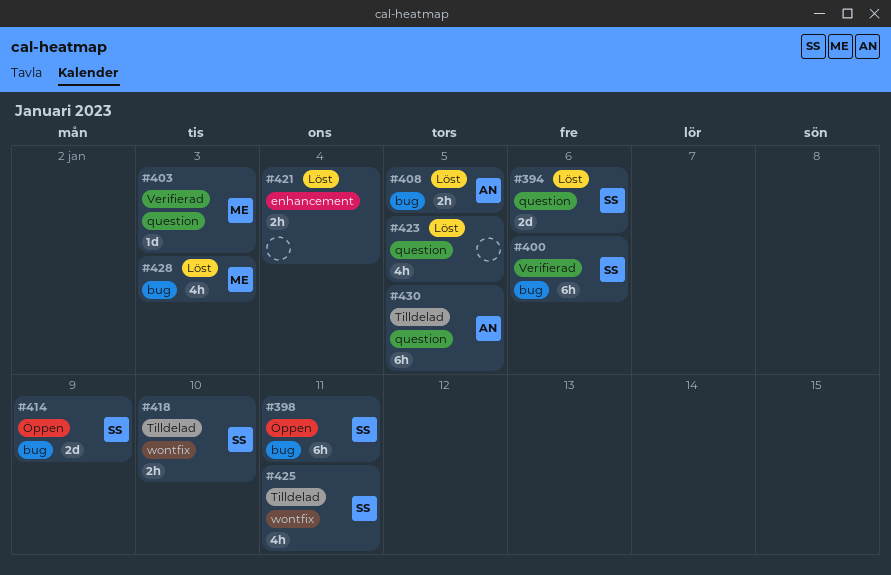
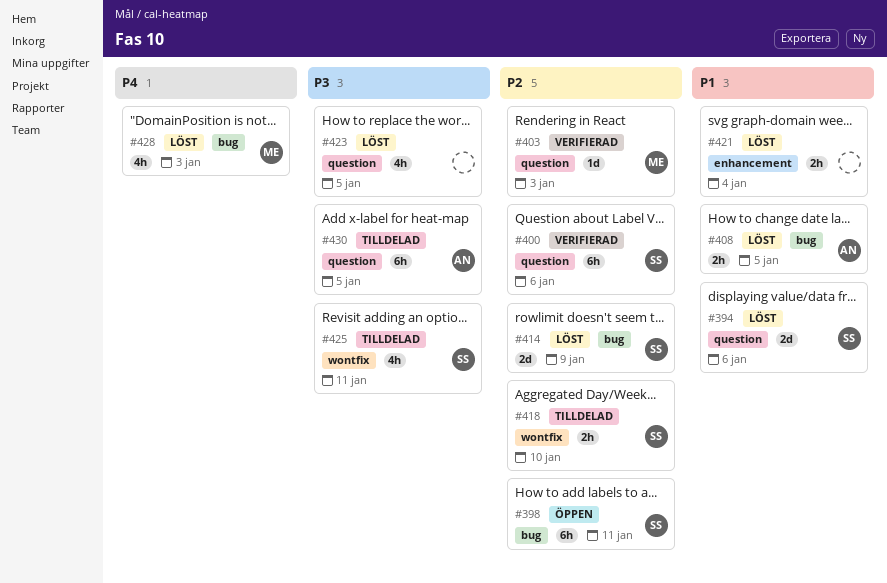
#400, label: bug -> question
#414, status: Öppen -> Löst

